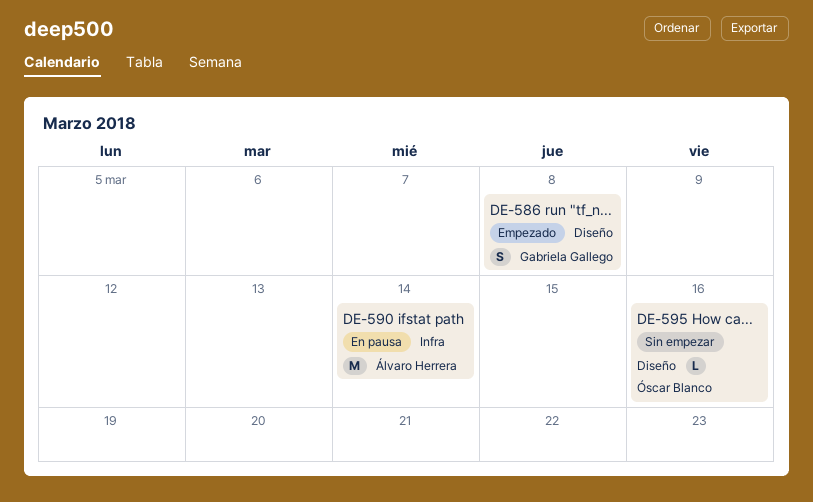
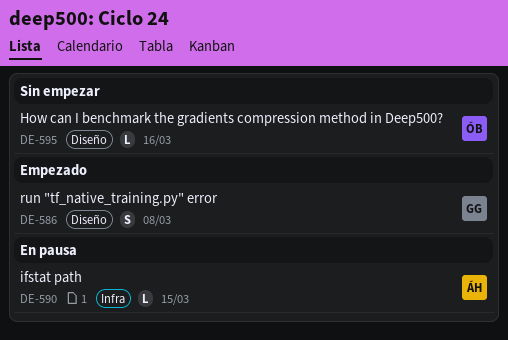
DE-590, estimate: M -> L
DE-590, due: Mar 14 -> Mar 15

